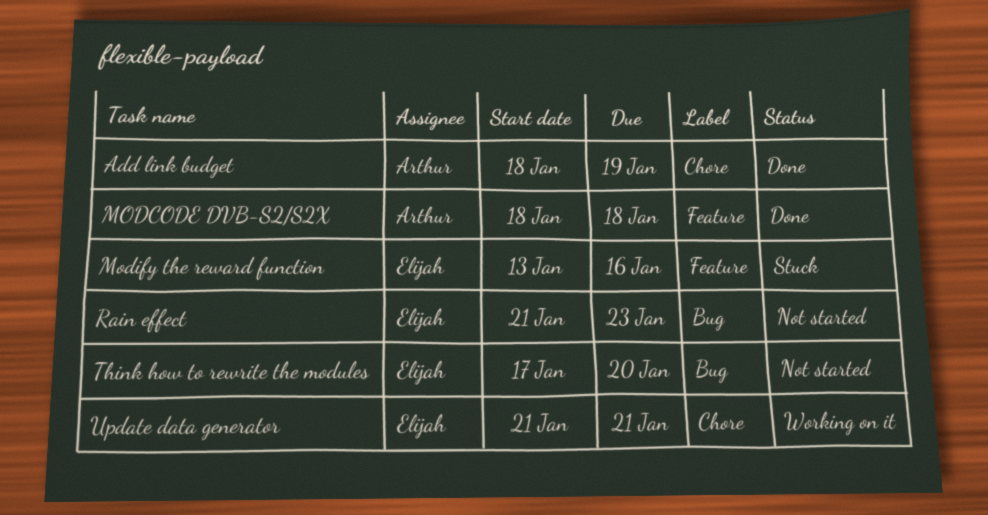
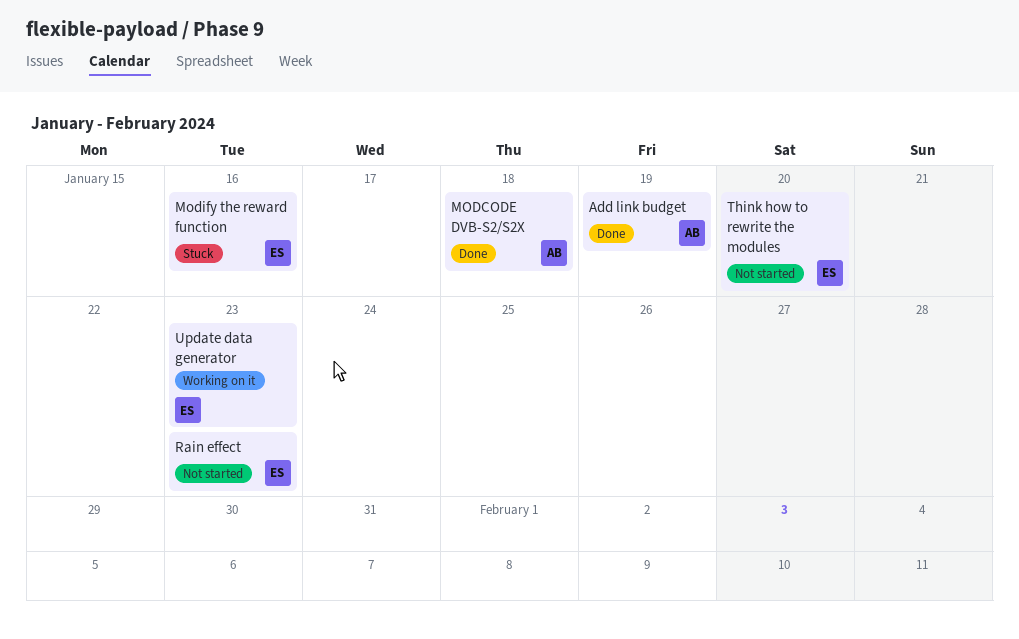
Update data generator, due: Jan 21 -> Jan 23

